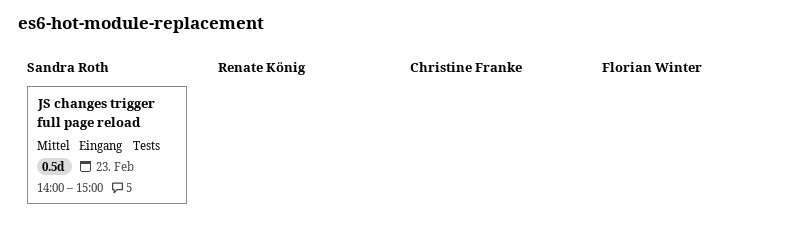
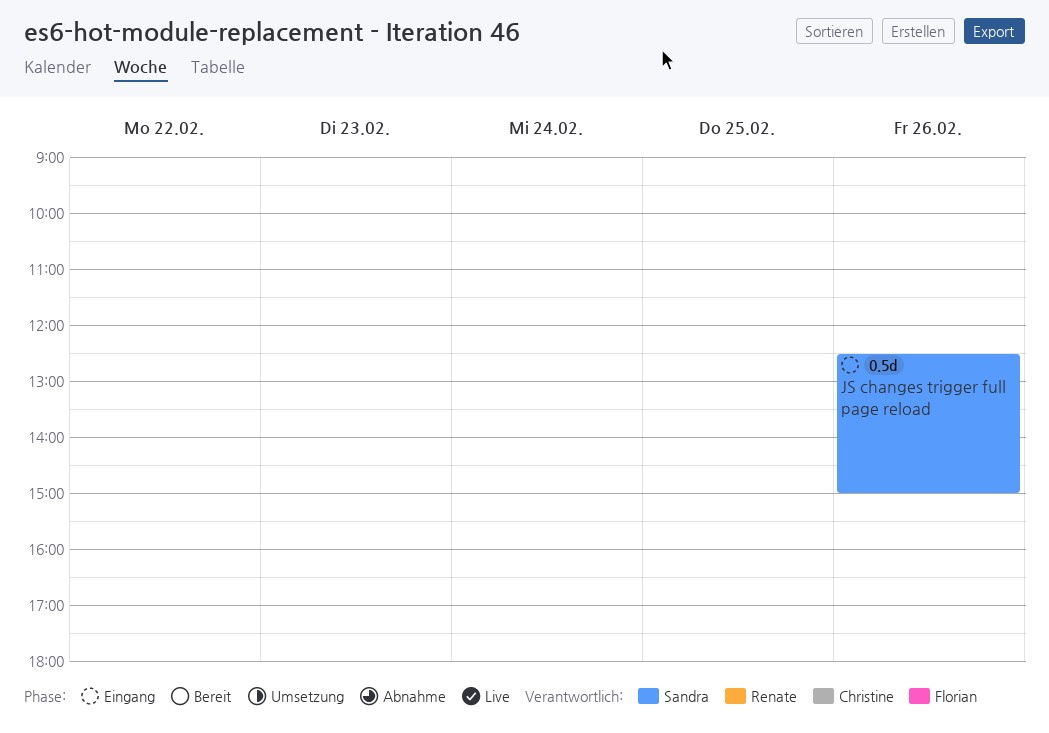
JS changes trigger full page reload, day: Feb 23 -> Feb 26
JS changes trigger full page reload, begins: 14:00 -> 12:30

